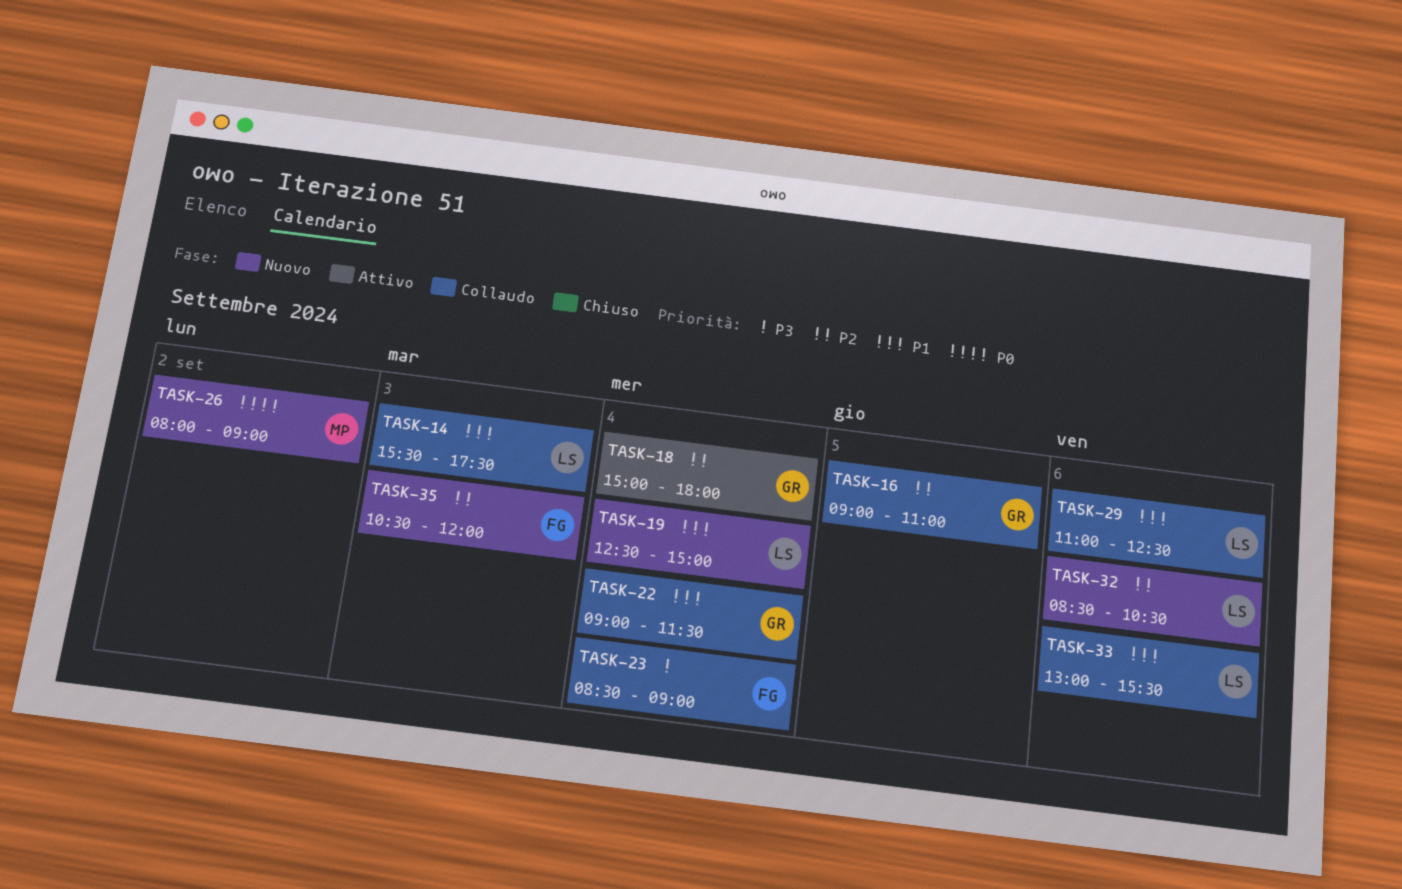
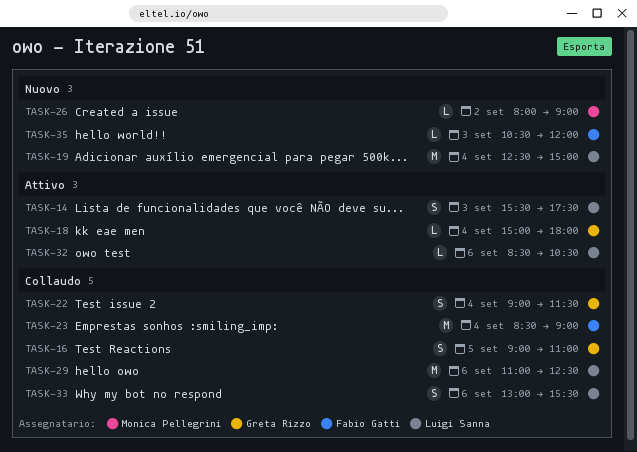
TASK-14, status: Collaudo -> Attivo
TASK-32, status: Nuovo -> Attivo

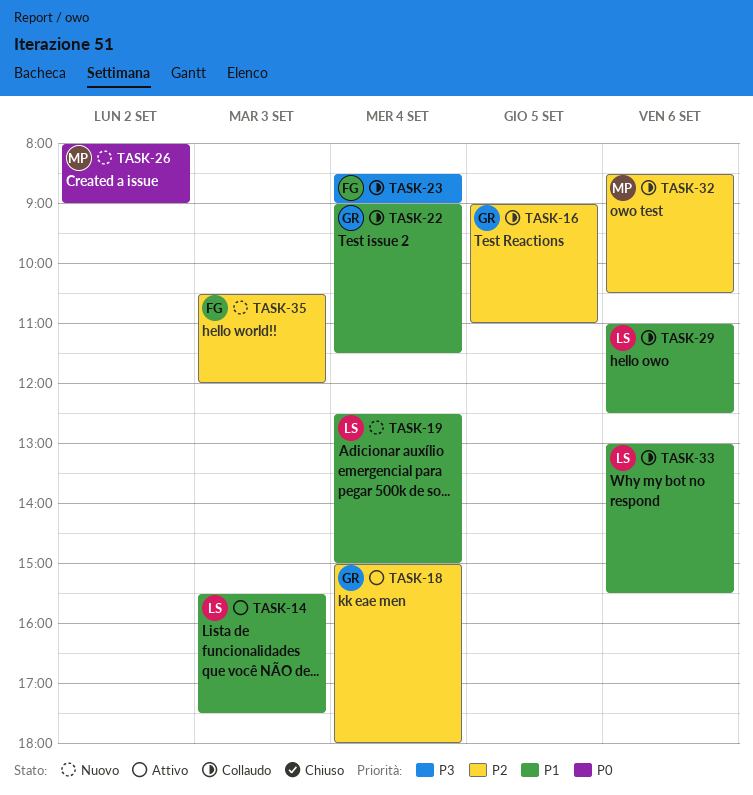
TASK-32, status: Attivo -> Collaudo
TASK-32, owner: Luigi Sanna -> Monica Pellegrini

